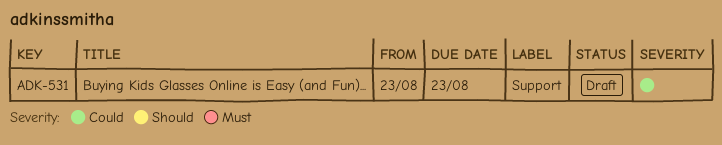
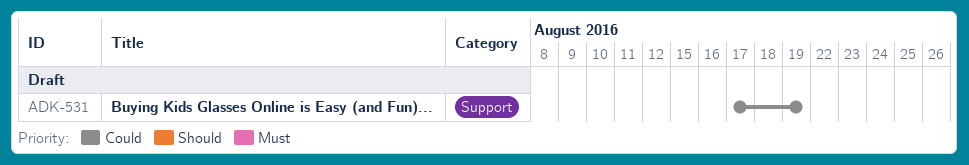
ADK-531, start: Aug 23 -> Aug 17
ADK-531, due: Aug 23 -> Aug 19

